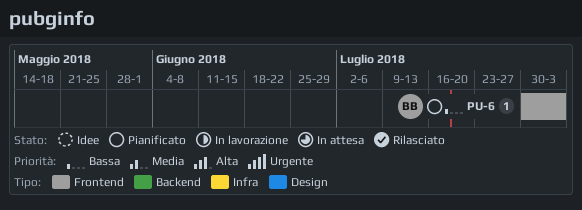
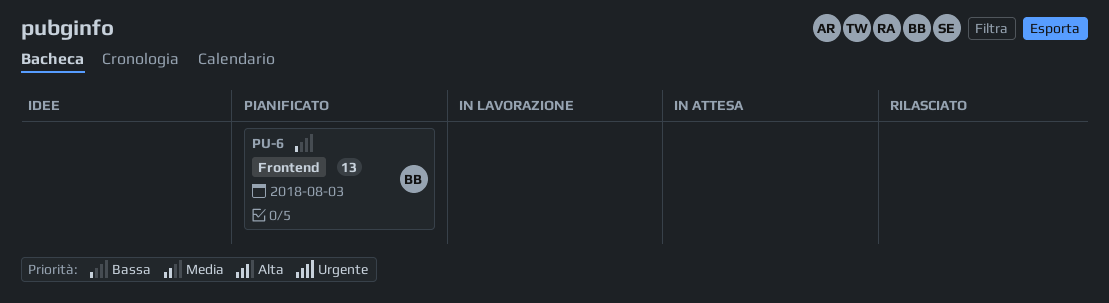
PU-6, estimate: 1 -> 13

